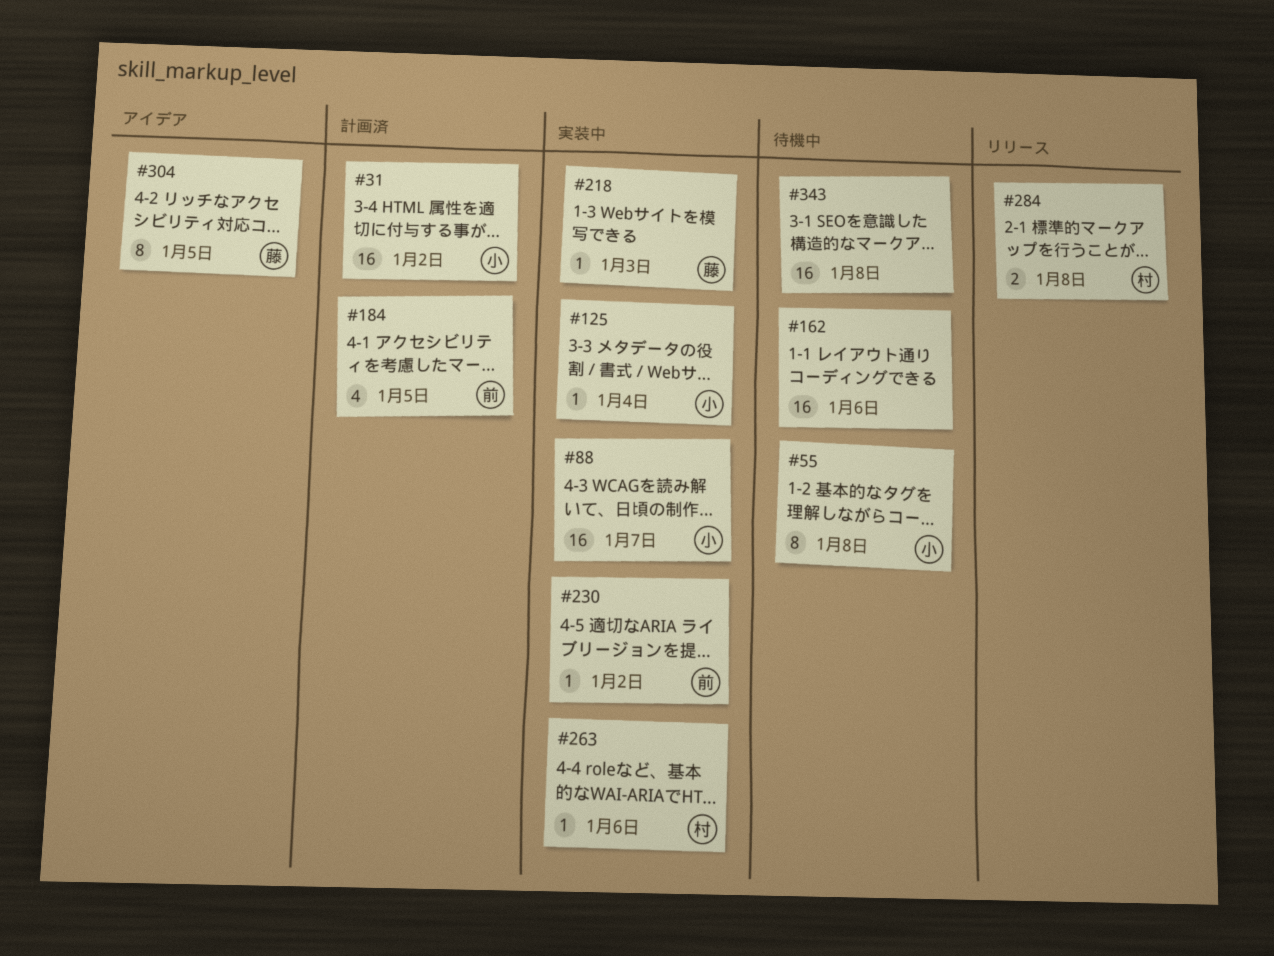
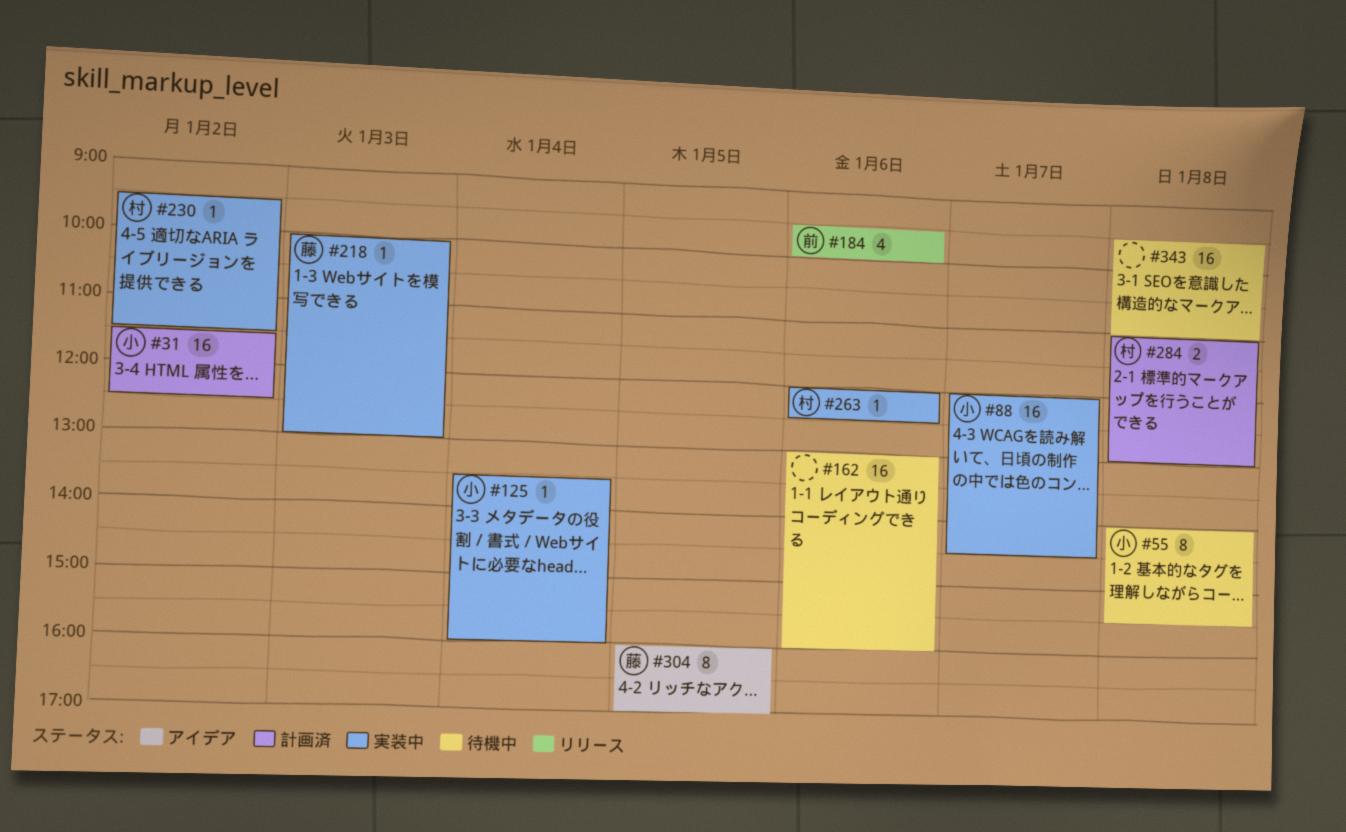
#184, status: 計画済 -> リリース
#184, day: Jan 5 -> Jan 6
#230, owner: 前 -> 村
#284, status: リリース -> 計画済

